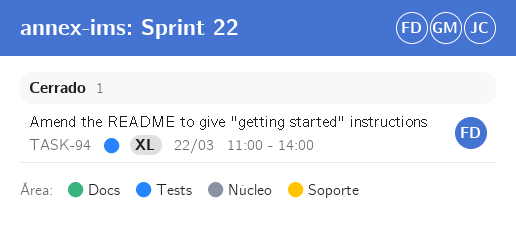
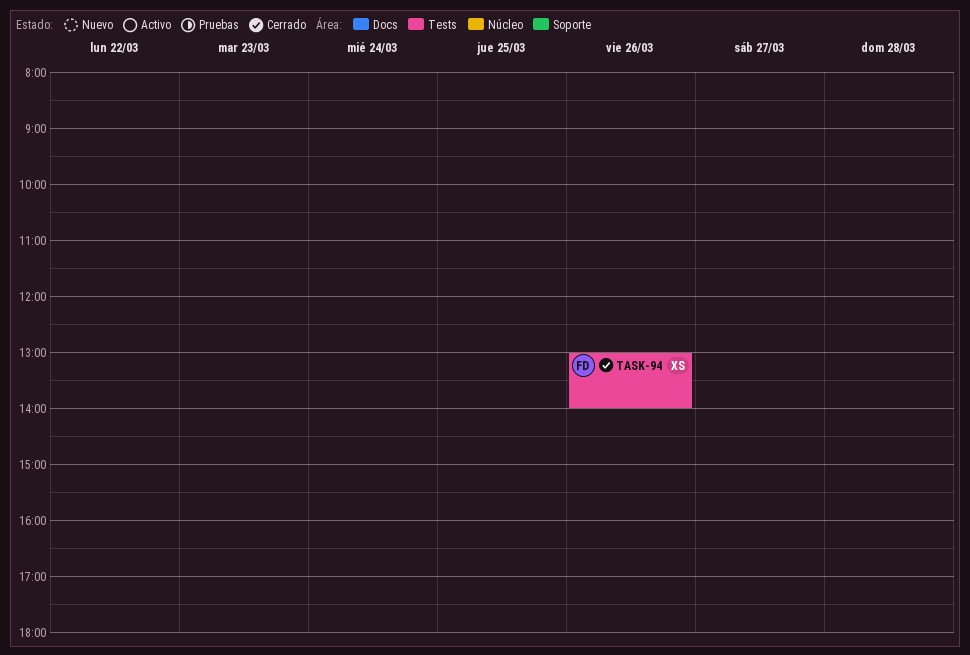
TASK-94, estimate: XL -> XS
TASK-94, day: Mar 22 -> Mar 26
TASK-94, begins: 11:00 -> 13:00

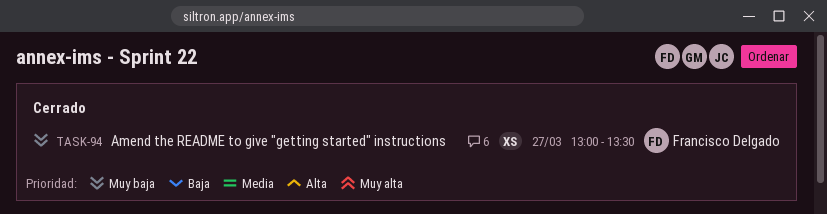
TASK-94, day: Mar 26 -> Mar 27
TASK-94, ends: 14:00 -> 13:30

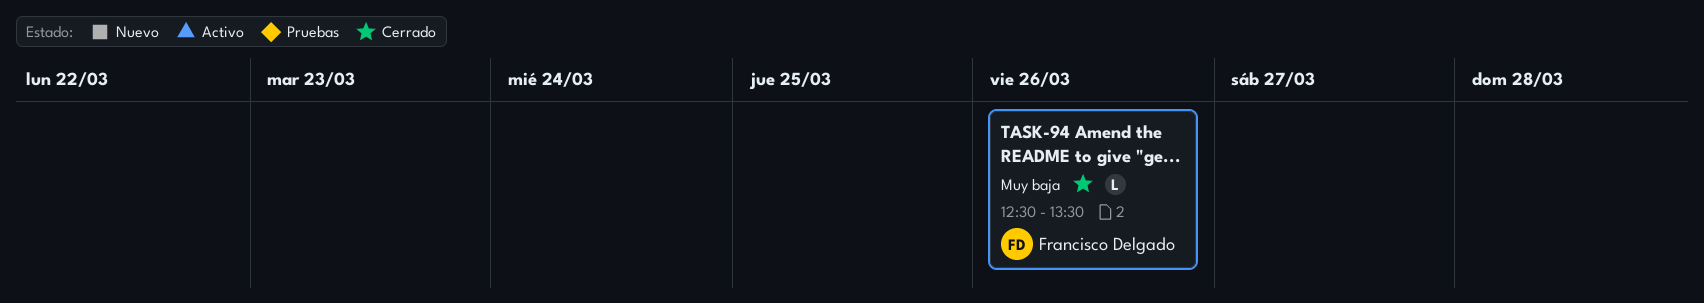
TASK-94, estimate: XS -> L
TASK-94, day: Mar 27 -> Mar 26
TASK-94, begins: 13:00 -> 12:30

